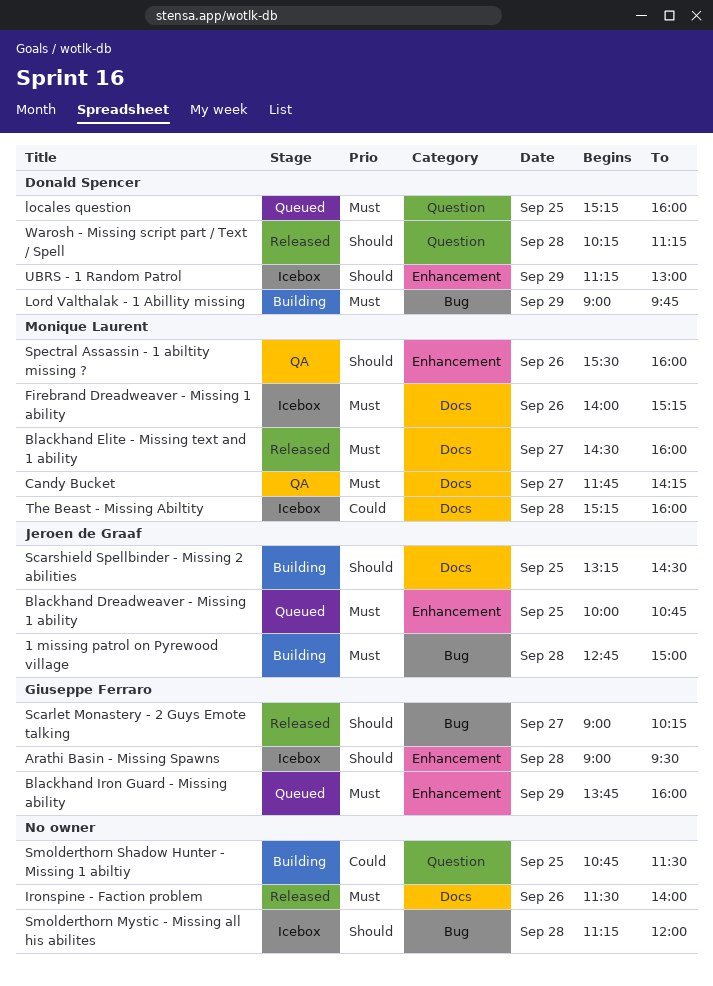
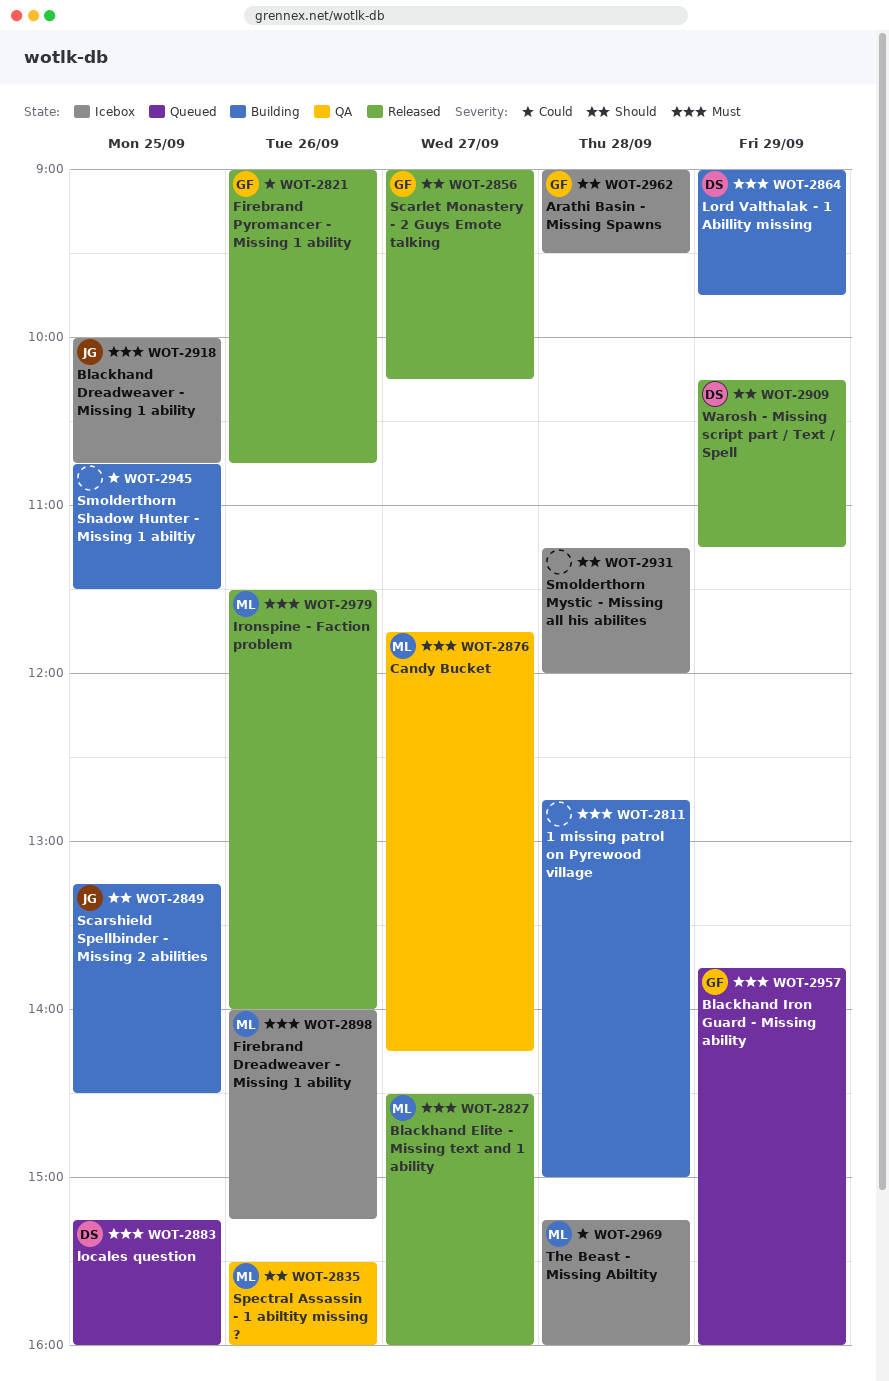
1 missing patrol on Pyrewood village, owner: Jeroen de Graaf -> none
Blackhand Dreadweaver - Missing 1 ability, status: Queued -> Icebox
Firebrand Pyromancer - Missing 1 ability: none -> present
Ironspine - Faction problem, owner: none -> Monique Laurent
UBRS - 1 Random Patrol: present -> none
Warosh - Missing script part / Text / Spell, day: Sep 28 -> Sep 29

